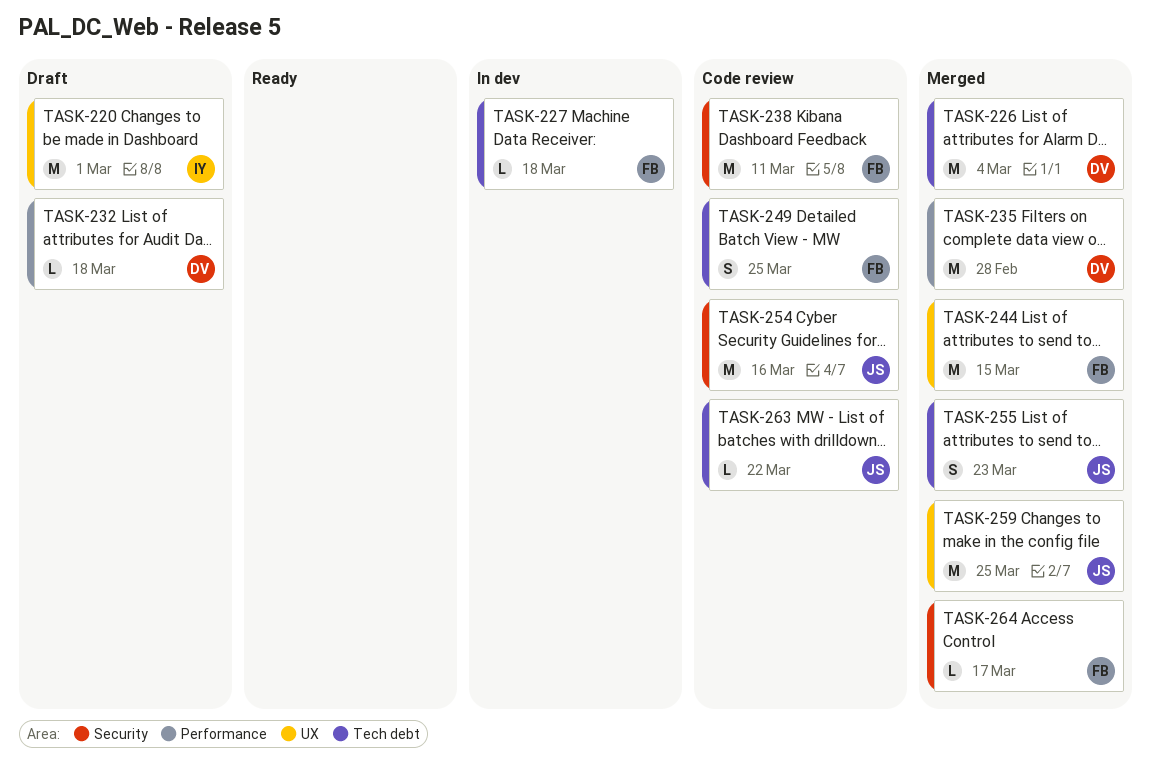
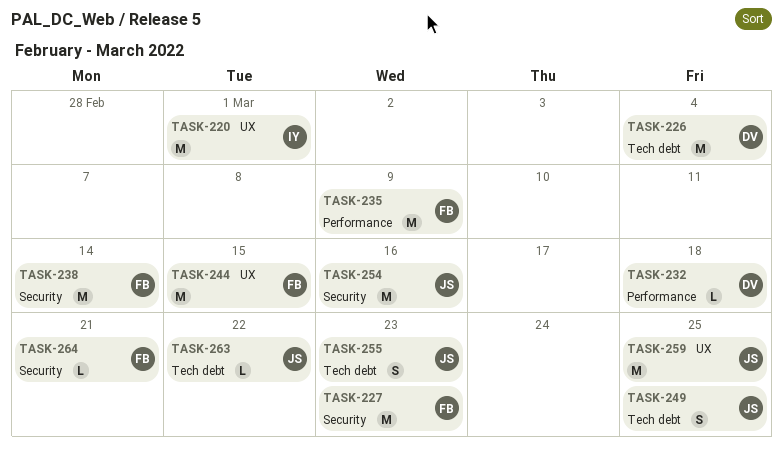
TASK-227, label: Tech debt -> Security
TASK-227, estimate: L -> M
TASK-227, due: Mar 18 -> Mar 23
TASK-235, owner: DV -> FB
TASK-235, due: Feb 28 -> Mar 9
TASK-238, due: Mar 11 -> Mar 14
TASK-249, owner: FB -> JS
TASK-264, due: Mar 17 -> Mar 21

